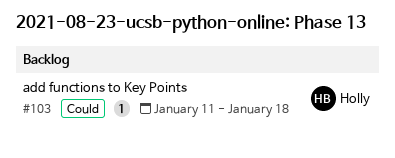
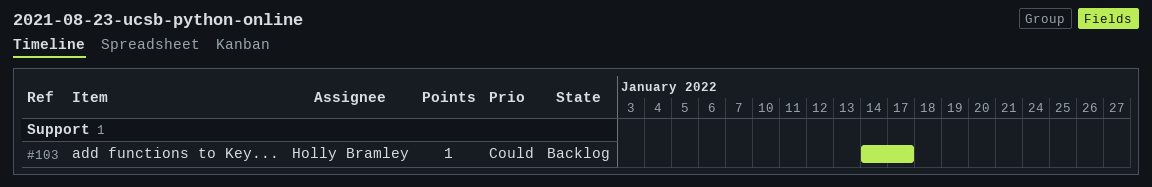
#103, start: Jan 11 -> Jan 14
#103, due: Jan 18 -> Jan 17

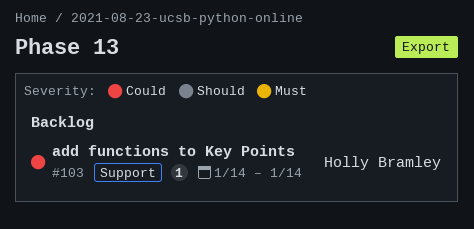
#103, due: Jan 17 -> Jan 14

